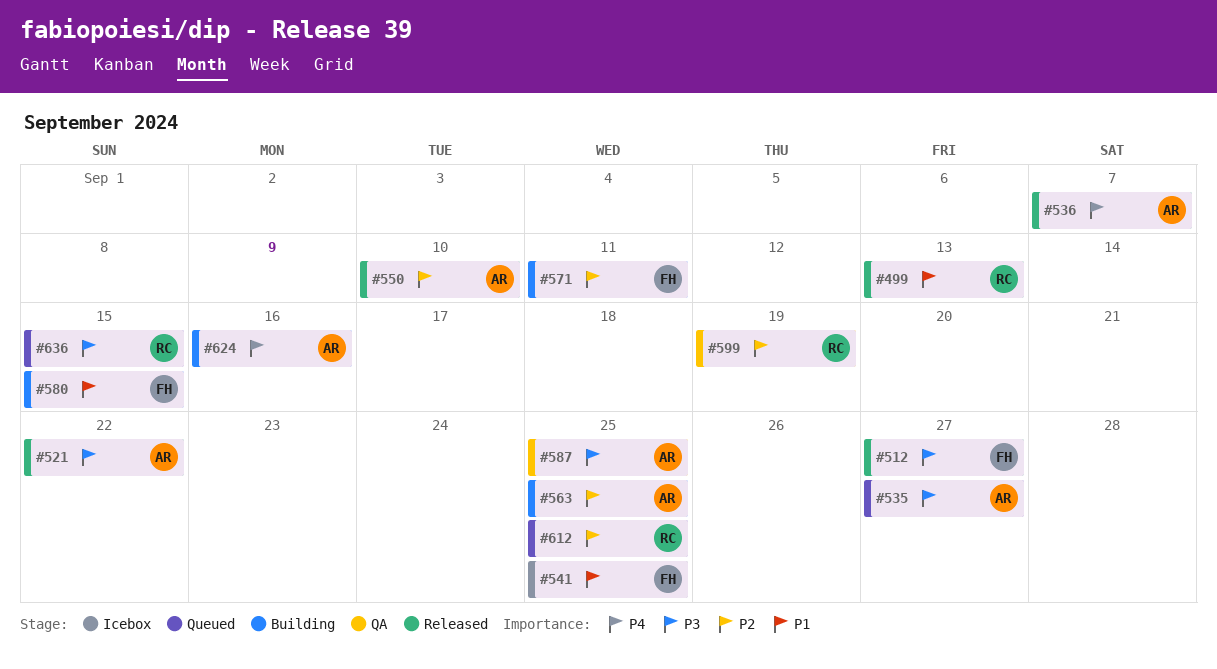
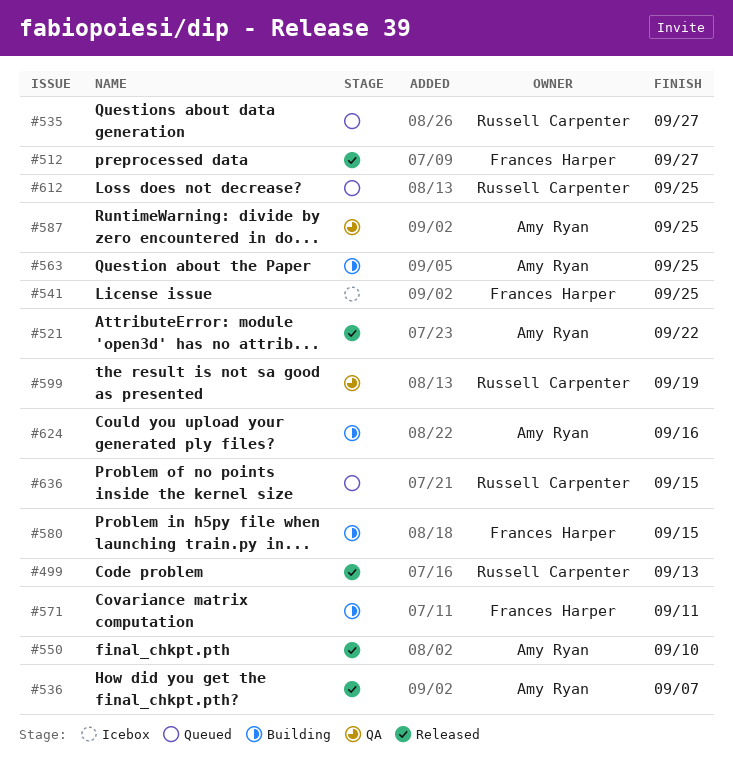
#535, owner: Amy Ryan -> Russell Carpenter

